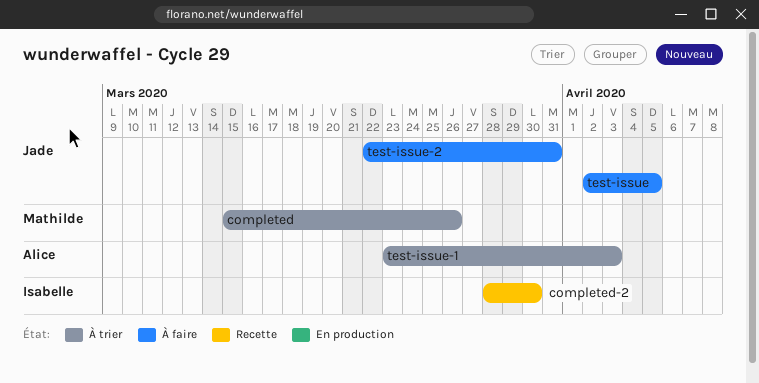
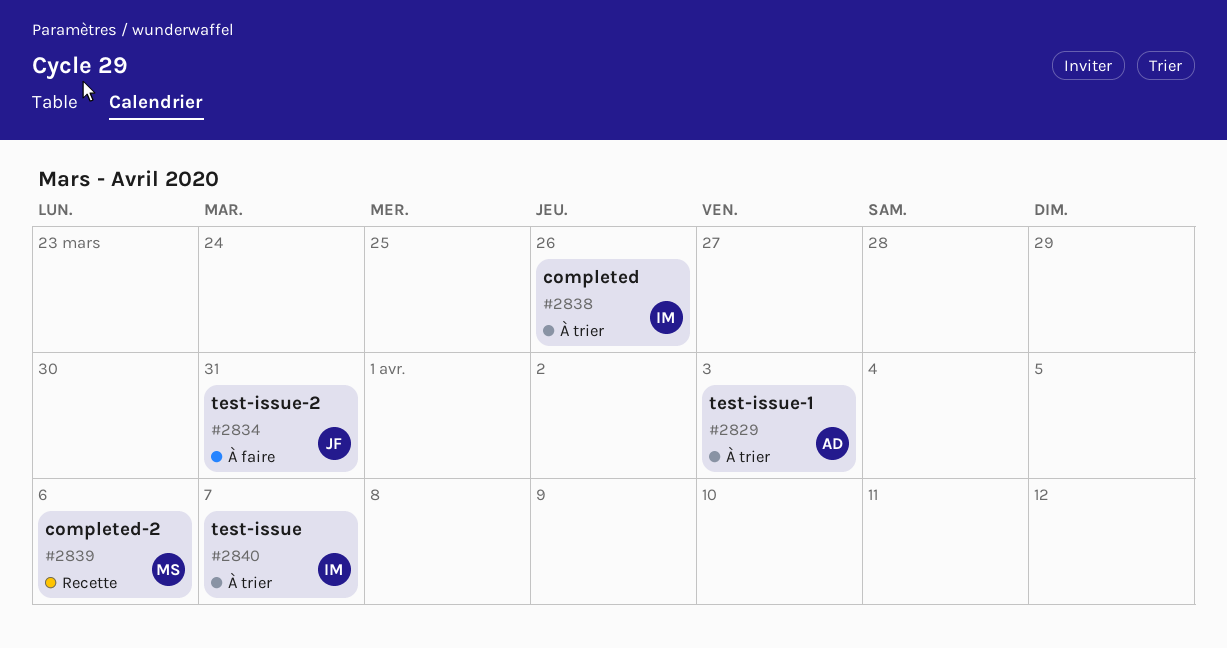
completed, owner: Mathilde -> Isabelle
completed-2, owner: Isabelle -> Mathilde
completed-2, due: Mar 30 -> Apr 6
test-issue, status: À faire -> À trier
test-issue, owner: Jade -> Isabelle
test-issue, due: Apr 5 -> Apr 7

